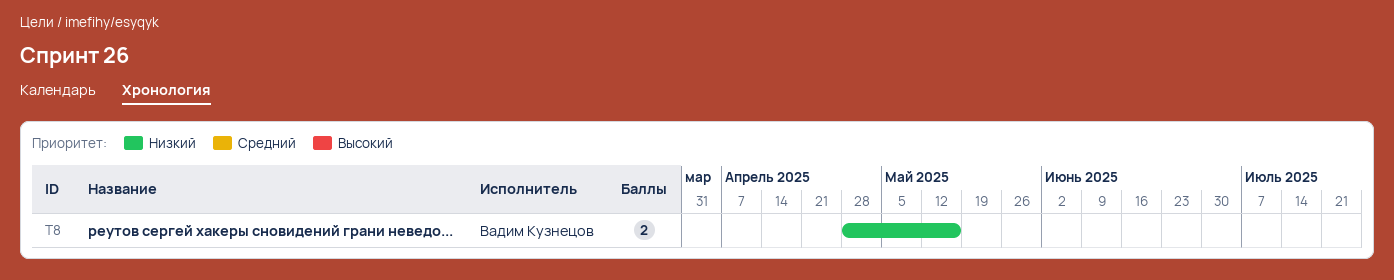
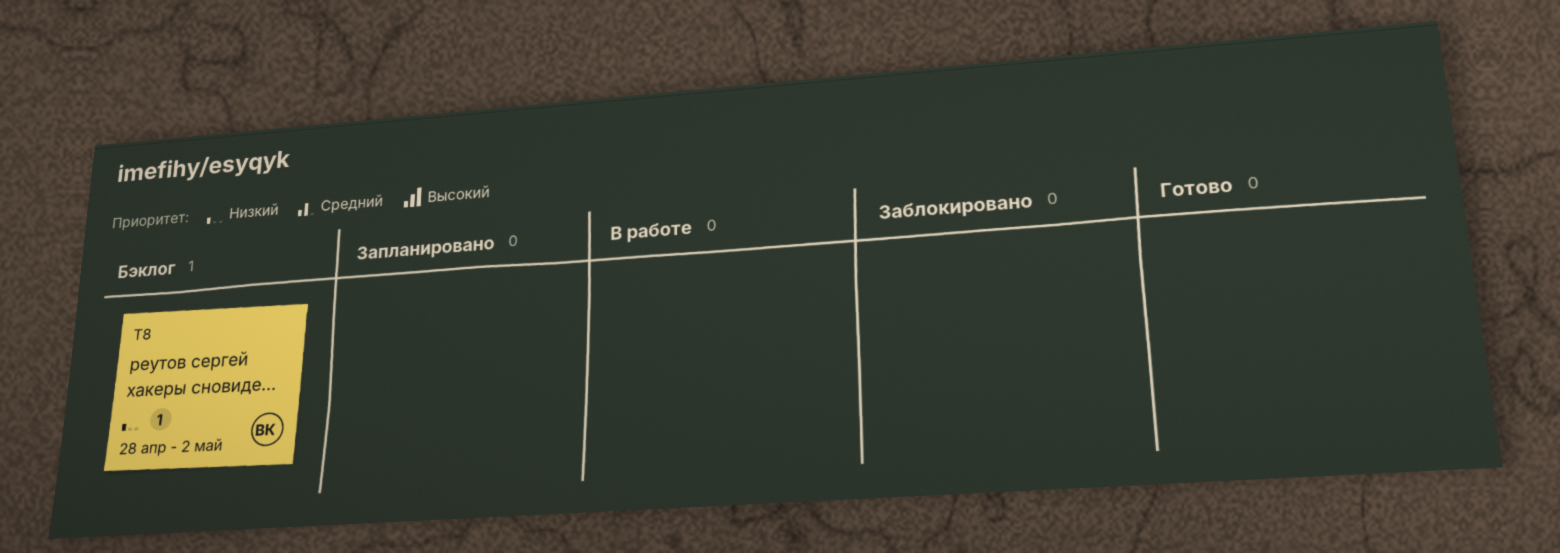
T8, estimate: 2 -> 1
T8, due: May 16 -> May 2

